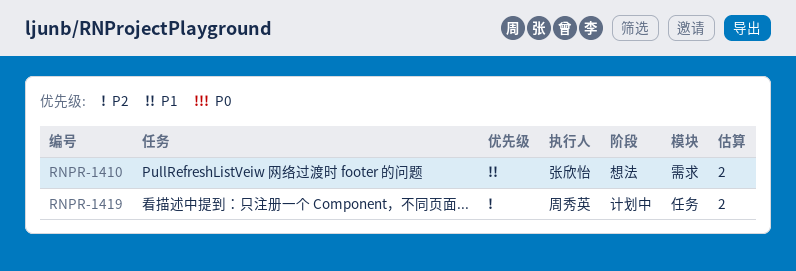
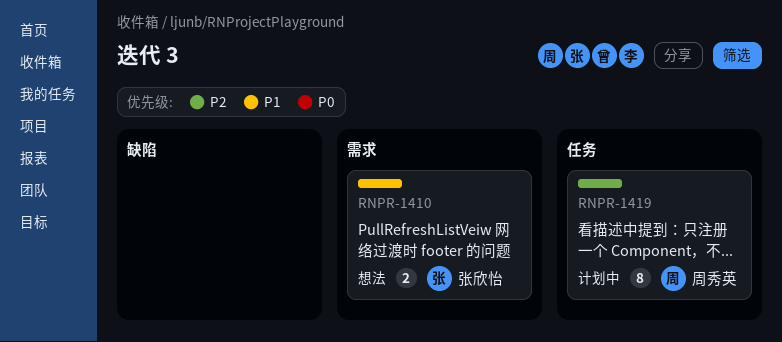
RNPR-1419, estimate: 2 -> 8

